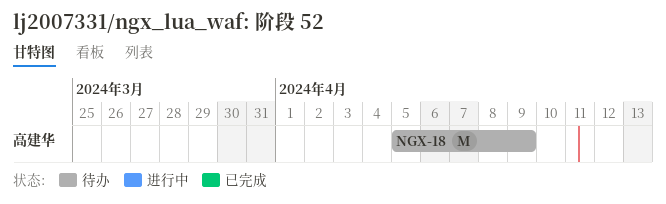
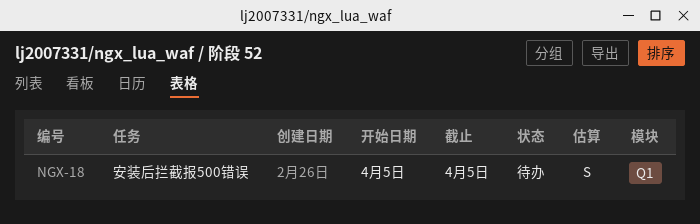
NGX-18, estimate: M -> S
NGX-18, due: Apr 9 -> Apr 5

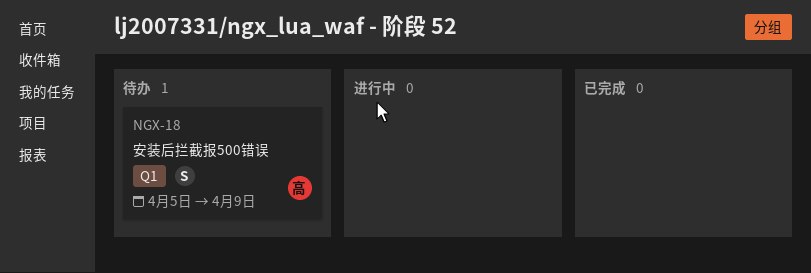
NGX-18, due: Apr 5 -> Apr 9

